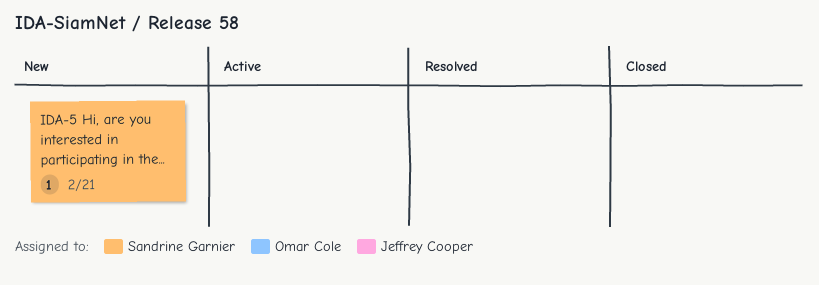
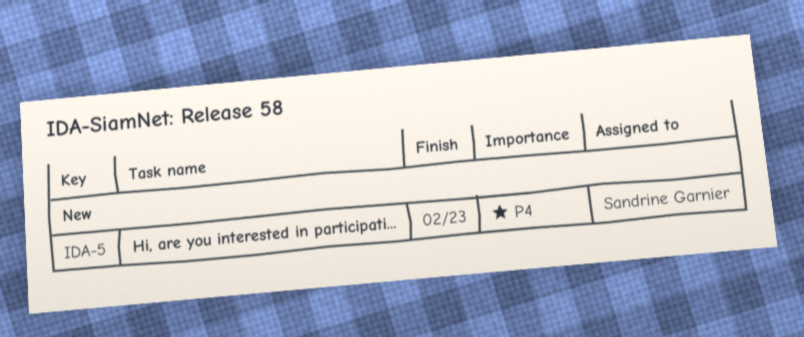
IDA-5, due: Feb 21 -> Feb 23

